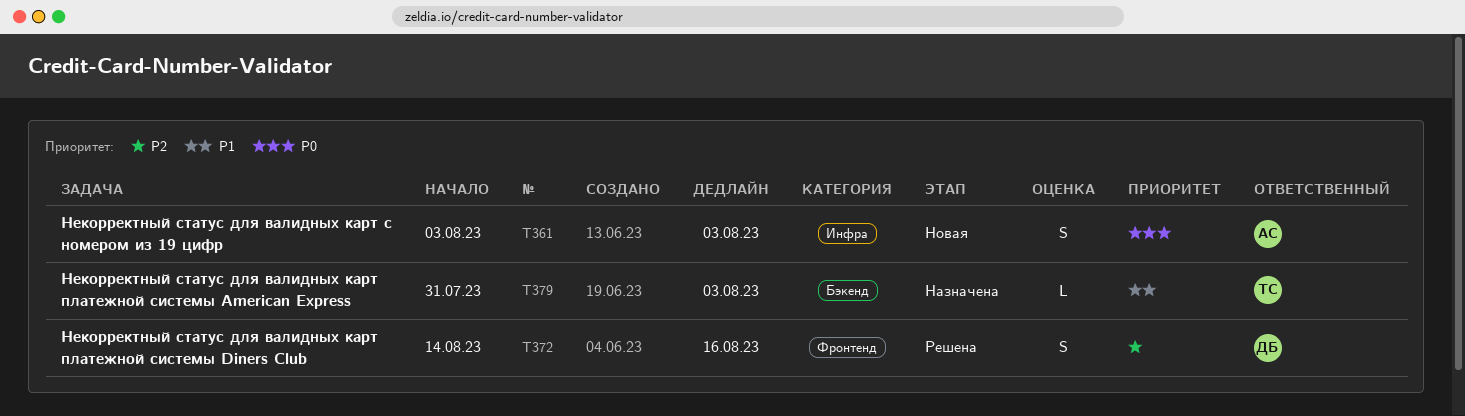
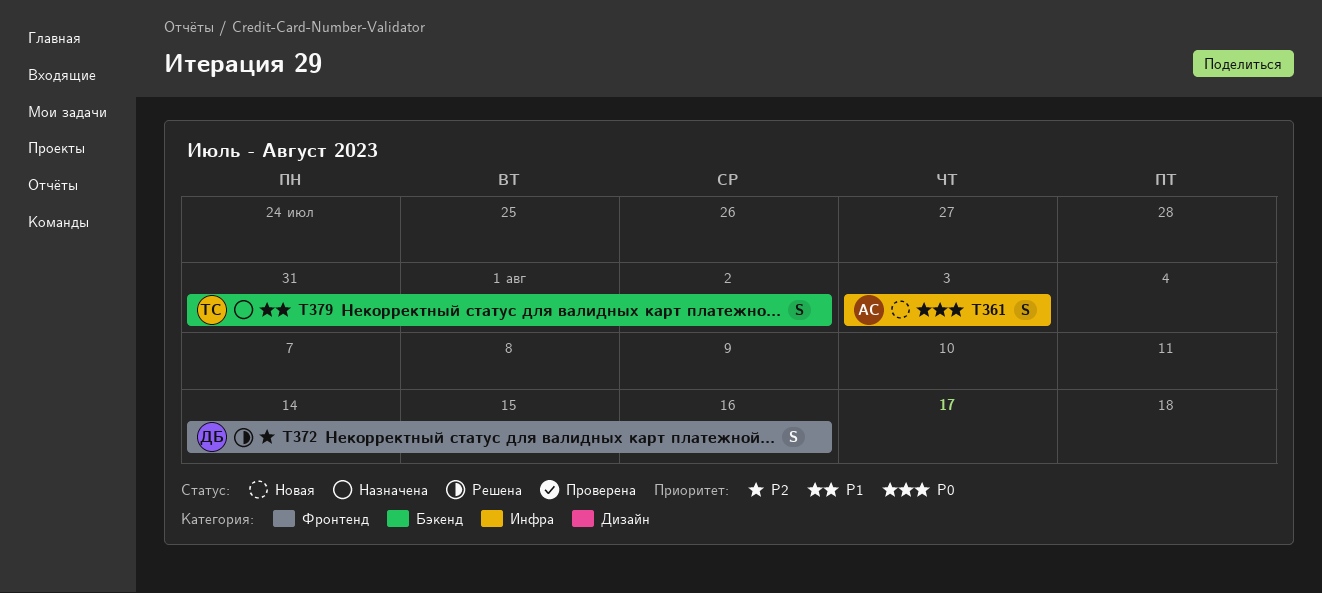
T379, estimate: L -> S
T379, due: Aug 3 -> Aug 2

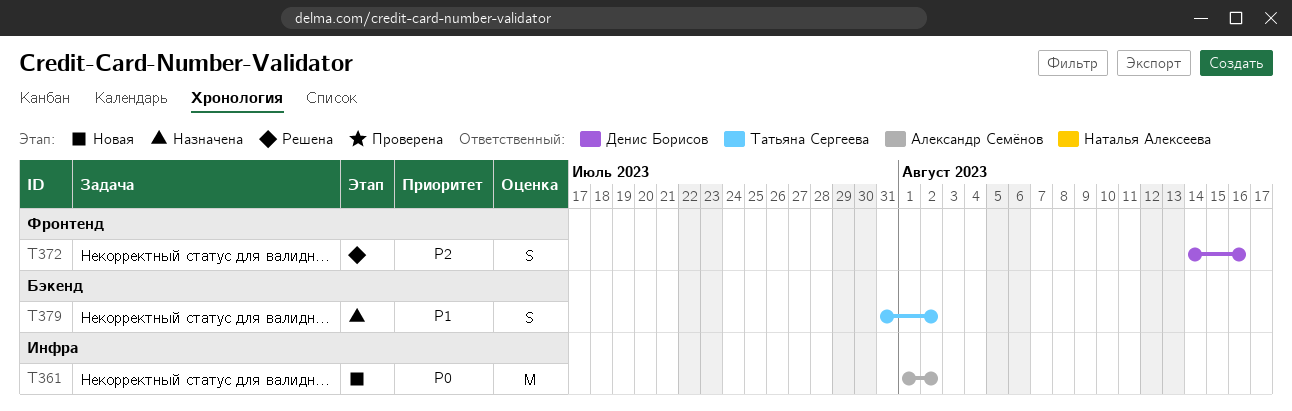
T361, estimate: S -> M
T361, start: Aug 3 -> Aug 1
T361, due: Aug 3 -> Aug 2

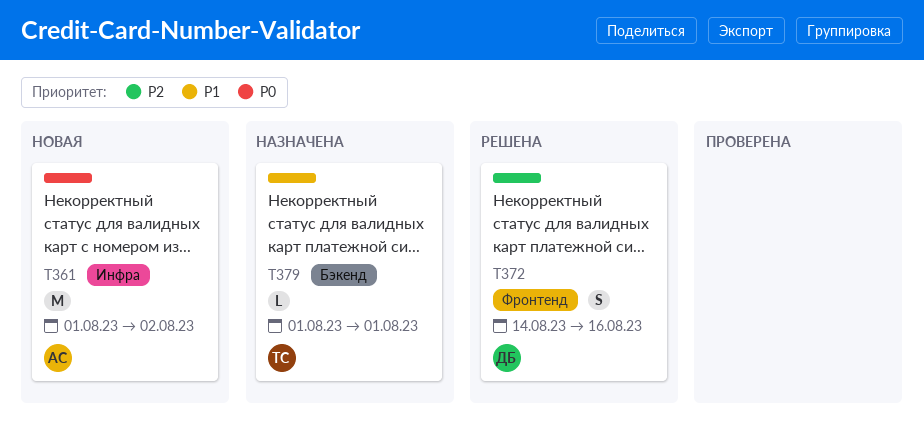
T379, estimate: S -> L
T379, start: Jul 31 -> Aug 1
T379, due: Aug 2 -> Aug 1

